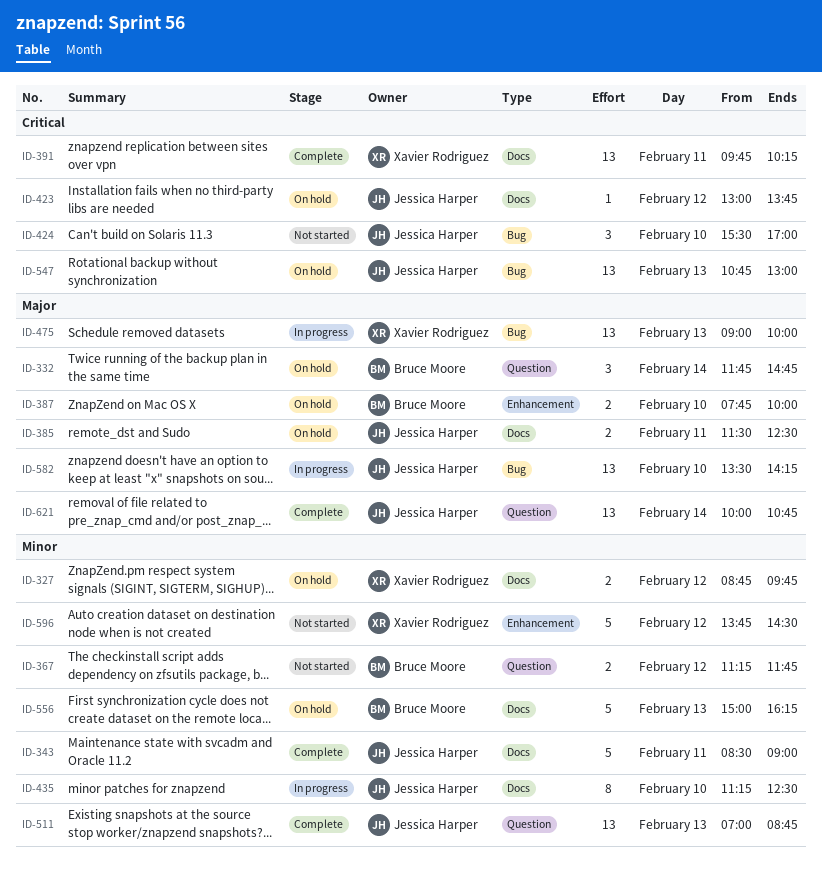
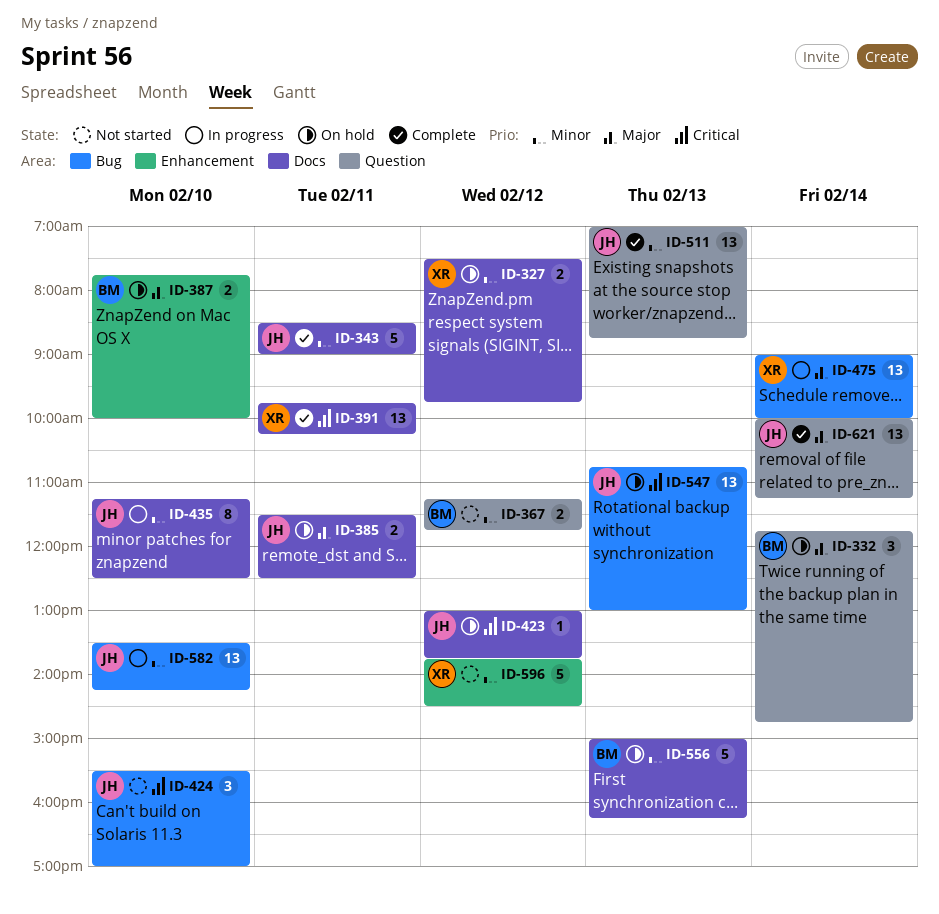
ID-327, begins: 08:45 -> 07:30
ID-475, day: Feb 13 -> Feb 14
ID-582, priority: Major -> Minor
ID-621, ends: 10:45 -> 11:15

